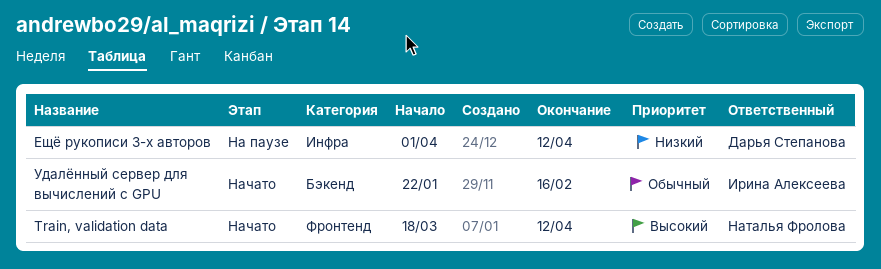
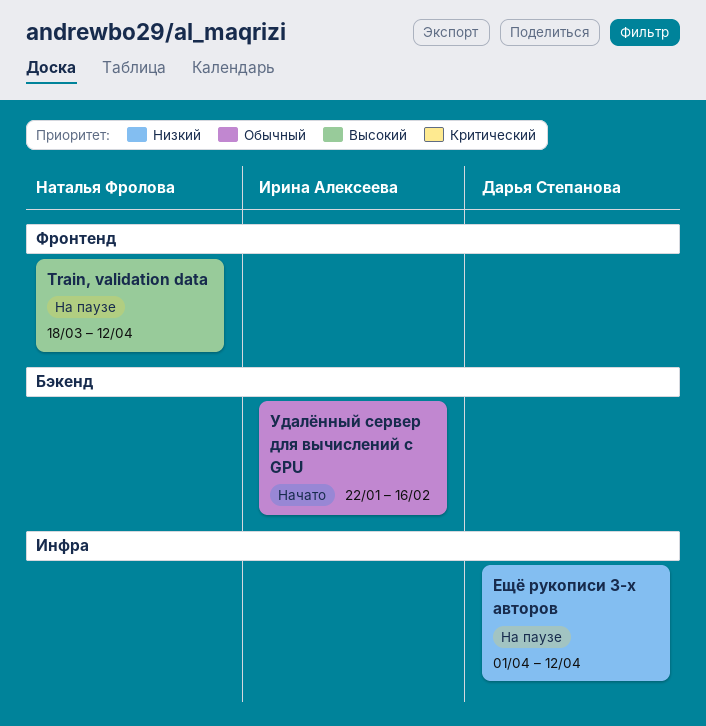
Train, validation data, status: Начато -> На паузе

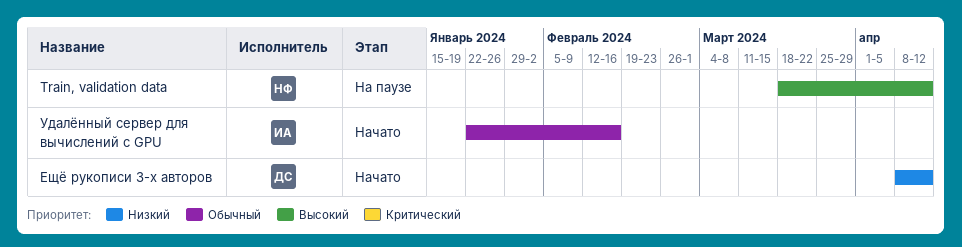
Ещё рукописи 3-х авторов, status: На паузе -> Начато
Ещё рукописи 3-х авторов, start: Apr 1 -> Apr 8

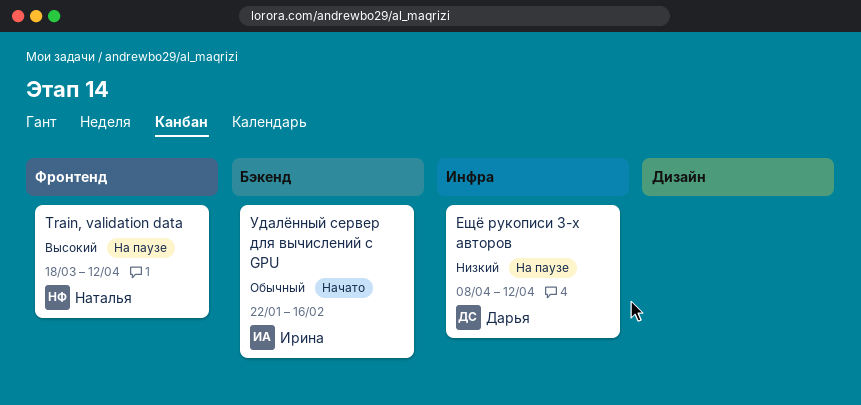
Ещё рукописи 3-х авторов, status: Начато -> На паузе

